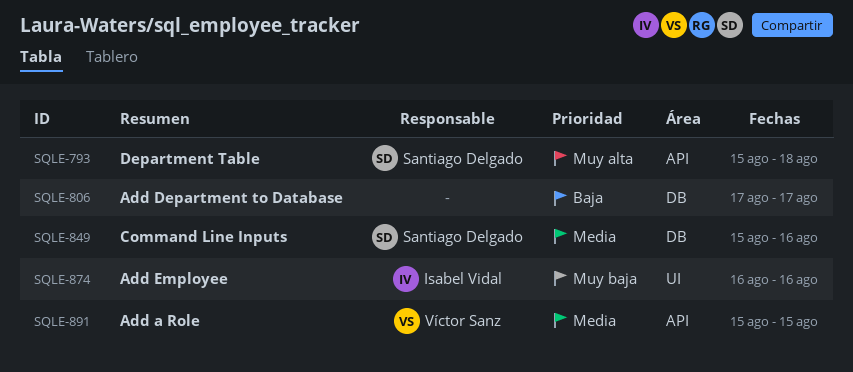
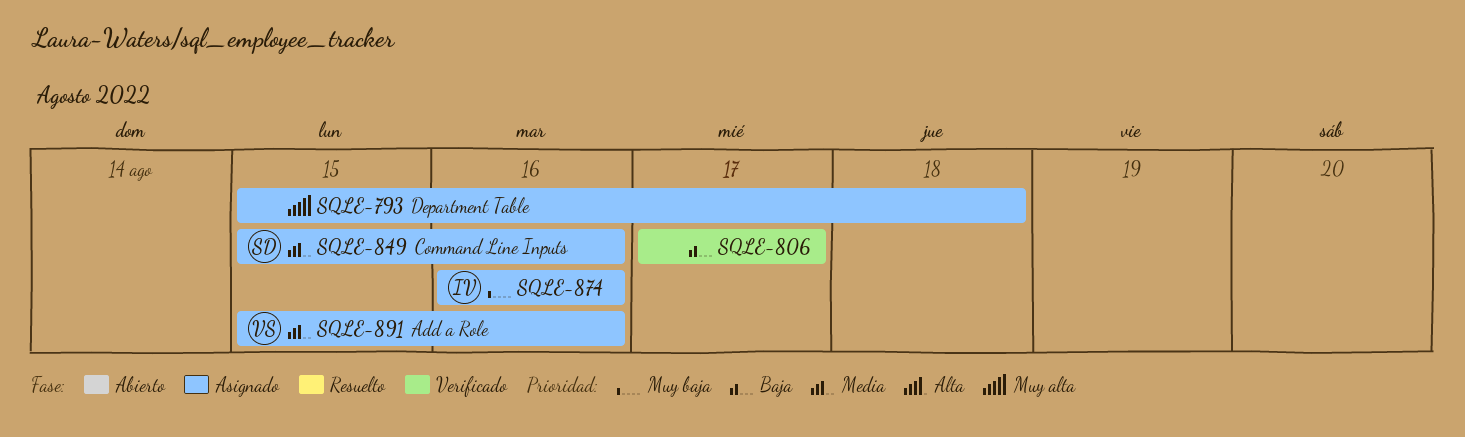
SQLE-793, owner: Santiago Delgado -> none
SQLE-891, due: Aug 15 -> Aug 16

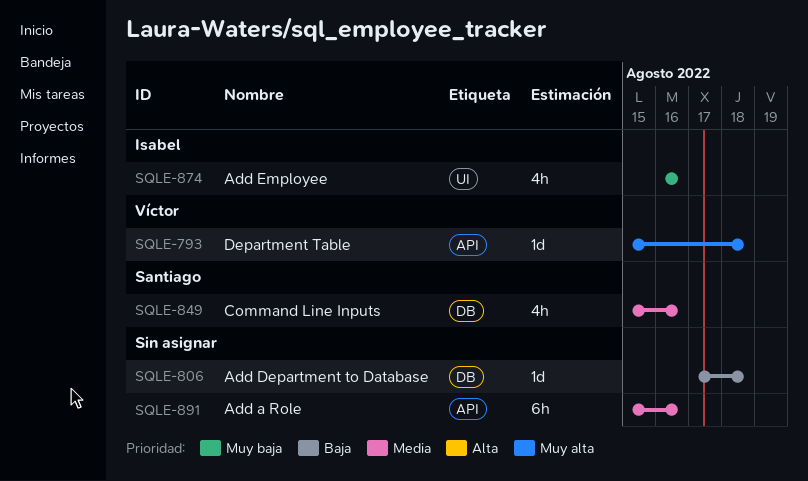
SQLE-793, owner: none -> Víctor
SQLE-806, due: Aug 17 -> Aug 18
SQLE-891, owner: Víctor -> none

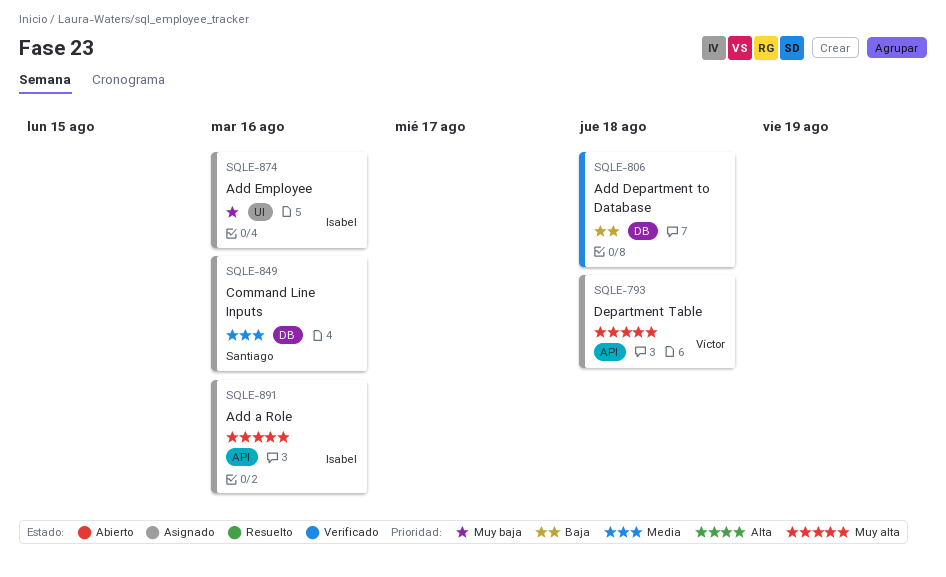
SQLE-891, owner: none -> Isabel
SQLE-891, priority: Media -> Muy alta

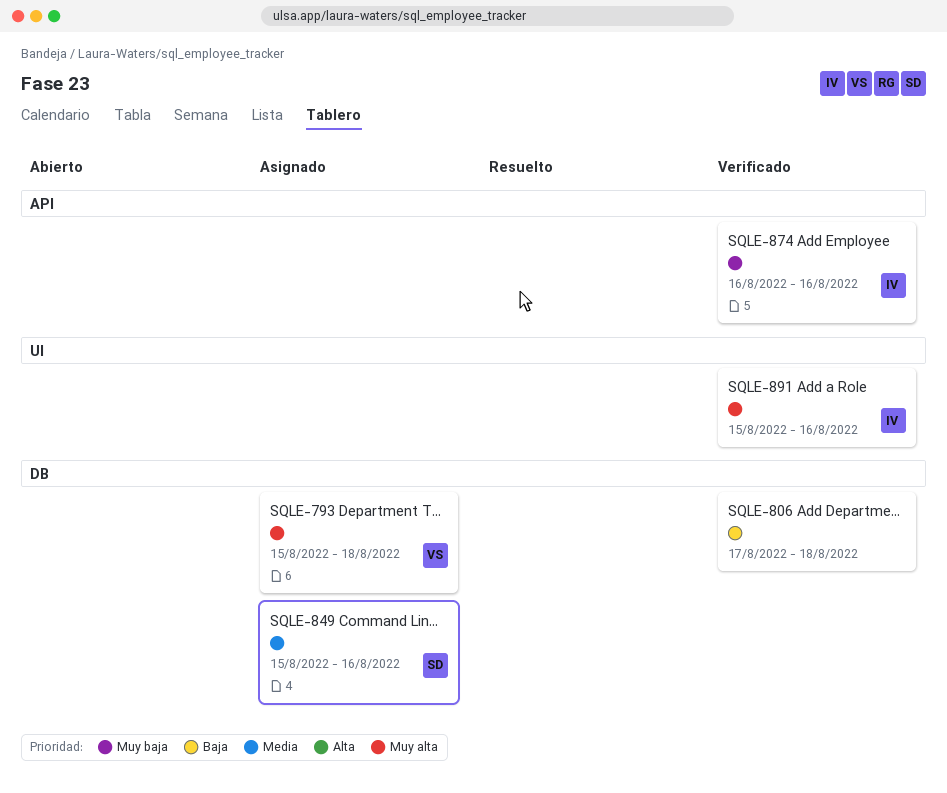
SQLE-793, label: API -> DB
SQLE-874, status: Asignado -> Verificado
SQLE-874, label: UI -> API
SQLE-891, status: Asignado -> Verificado
SQLE-891, label: API -> UI

